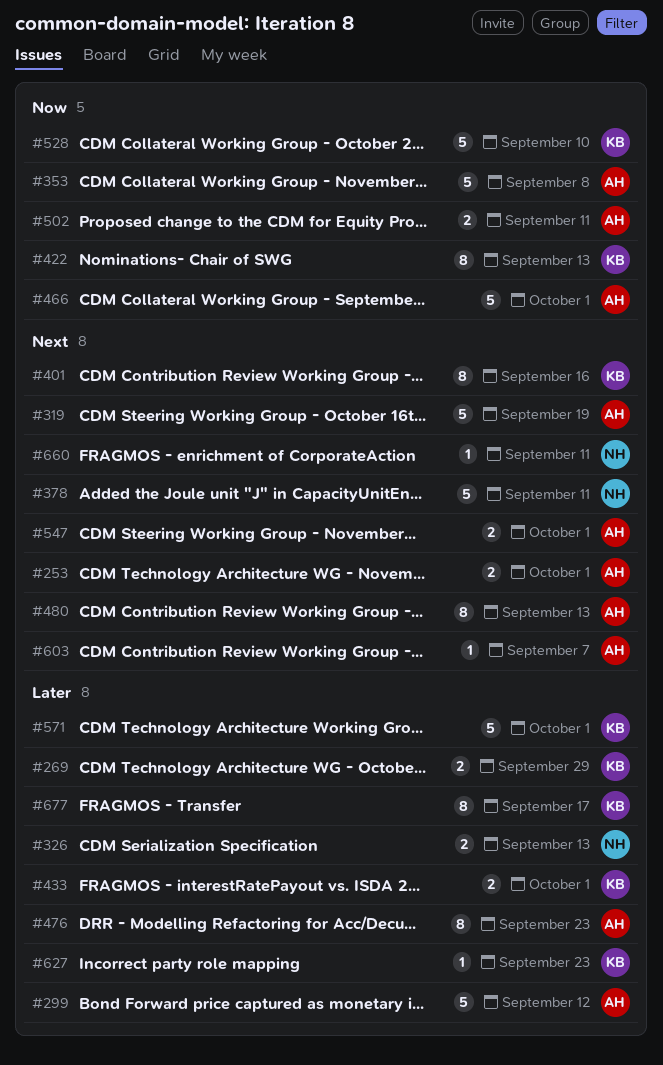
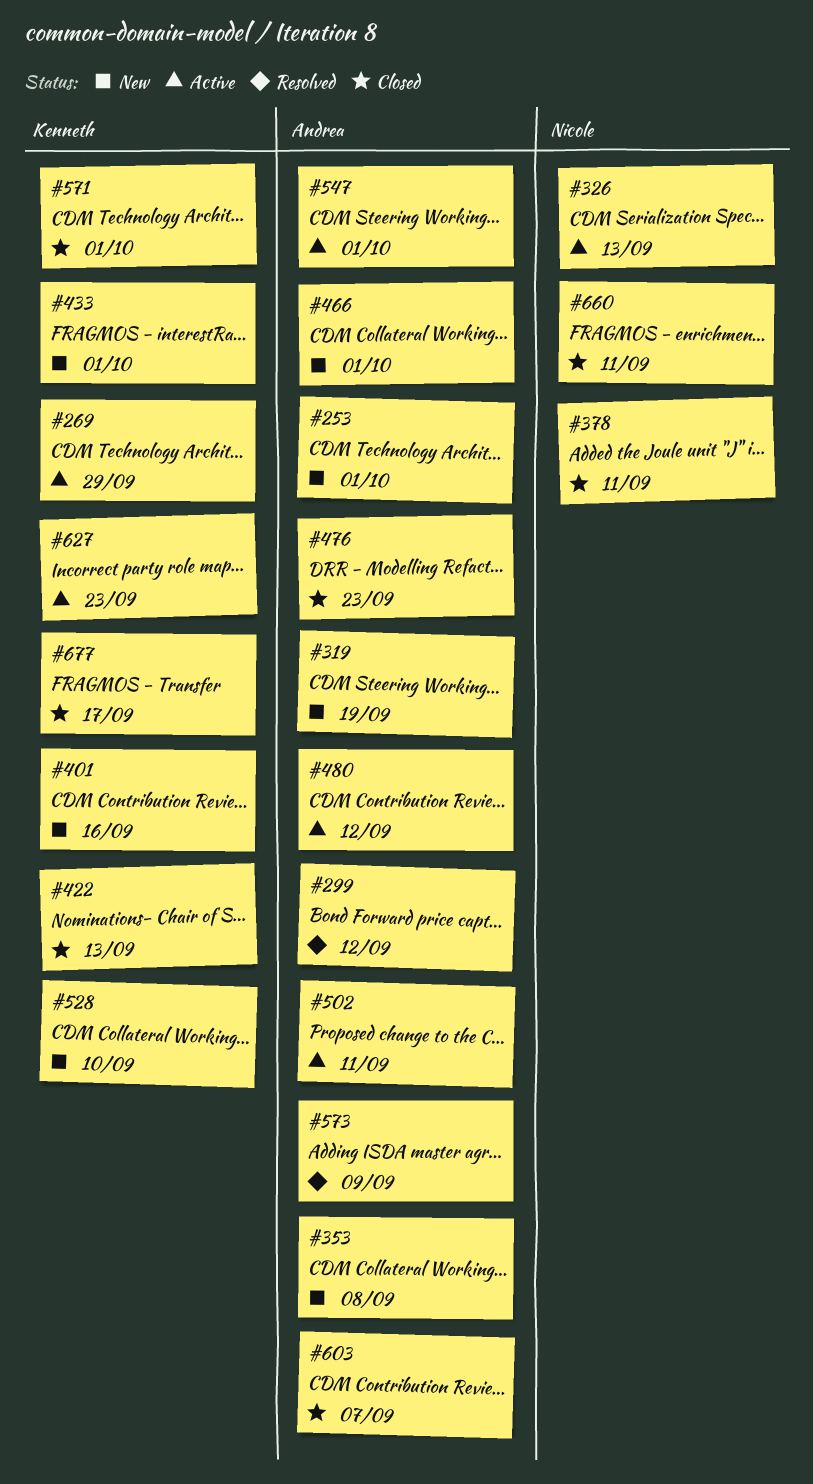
#480, due: Sep 13 -> Sep 12
#573: none -> present

